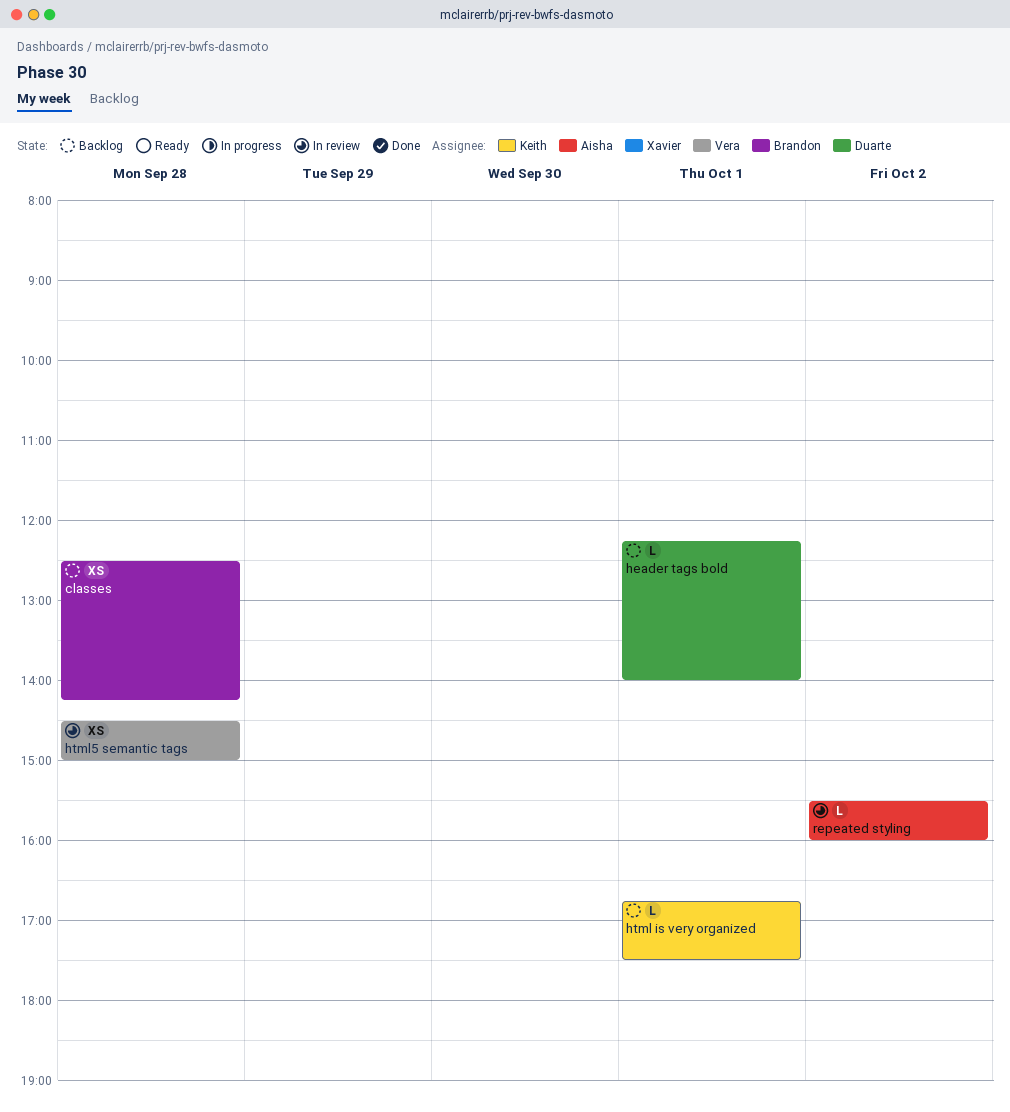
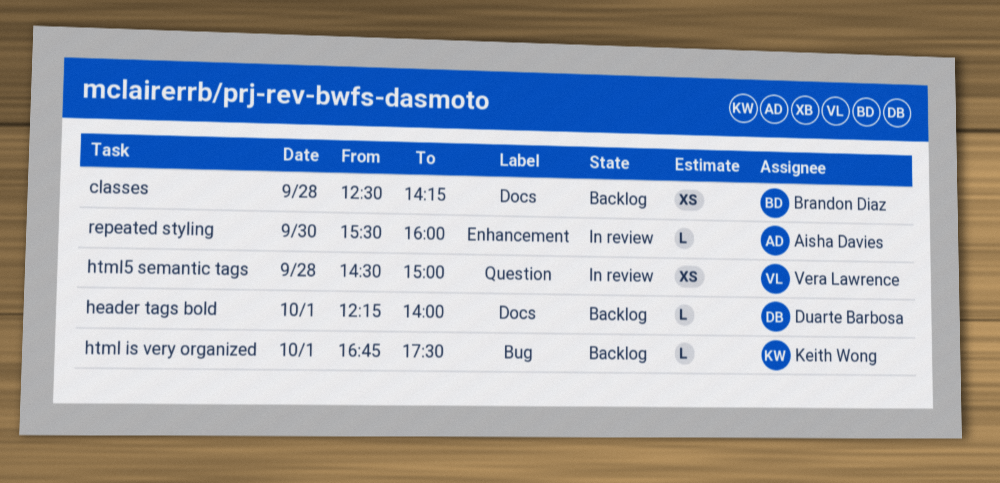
repeated styling, day: Oct 2 -> Sep 30

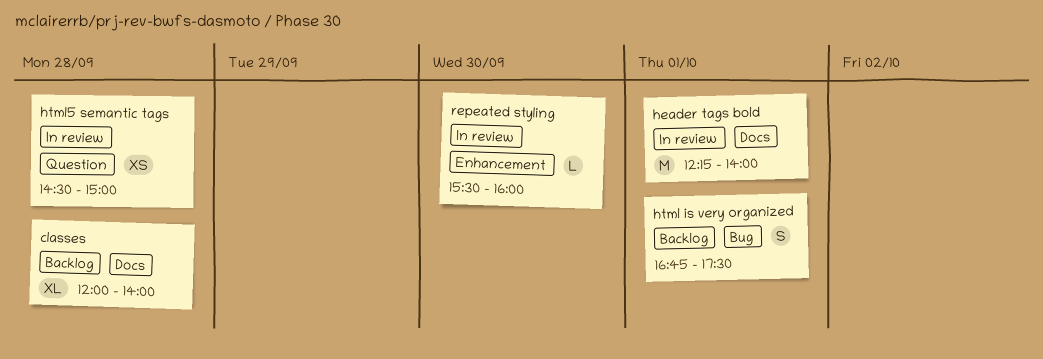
classes, estimate: XS -> XL
classes, begins: 12:30 -> 12:00
classes, ends: 14:15 -> 14:00
header tags bold, status: Backlog -> In review
header tags bold, estimate: L -> M
html is very organized, estimate: L -> S

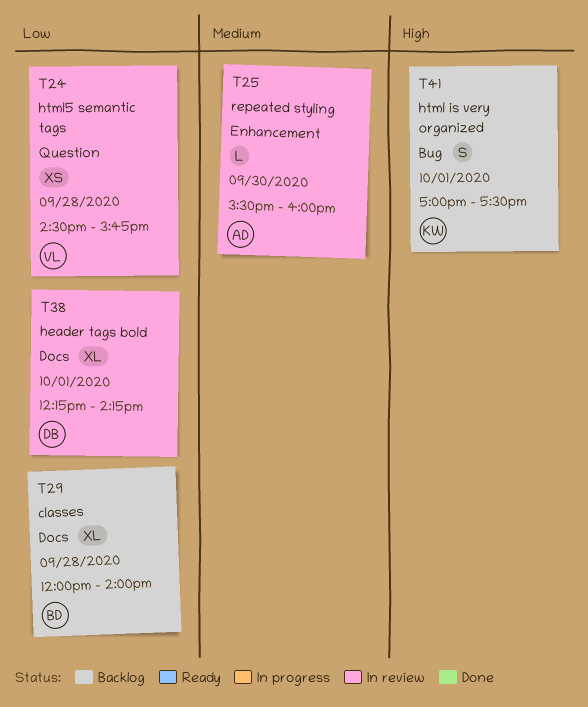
header tags bold, estimate: M -> XL
header tags bold, ends: 14:00 -> 14:15
html is very organized, begins: 16:45 -> 17:00
html5 semantic tags, ends: 15:00 -> 15:45

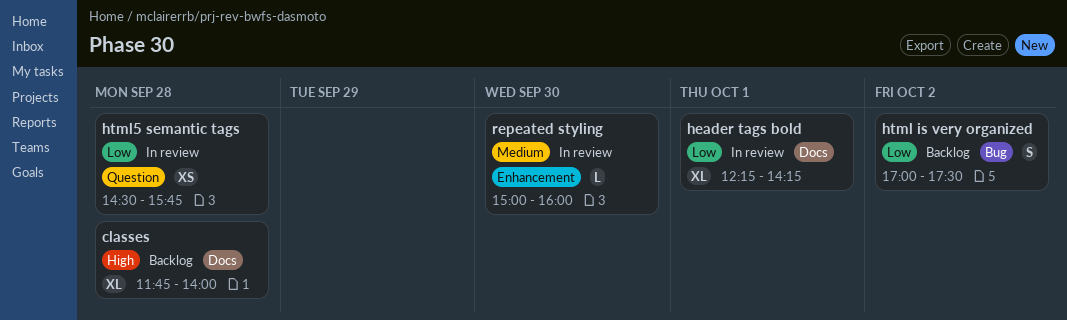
classes, priority: Low -> High
classes, begins: 12:00 -> 11:45
html is very organized, priority: High -> Low
html is very organized, day: Oct 1 -> Oct 2
repeated styling, begins: 15:30 -> 15:00

